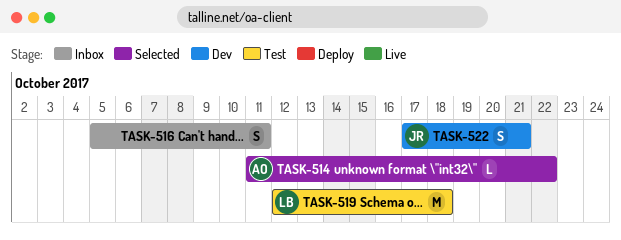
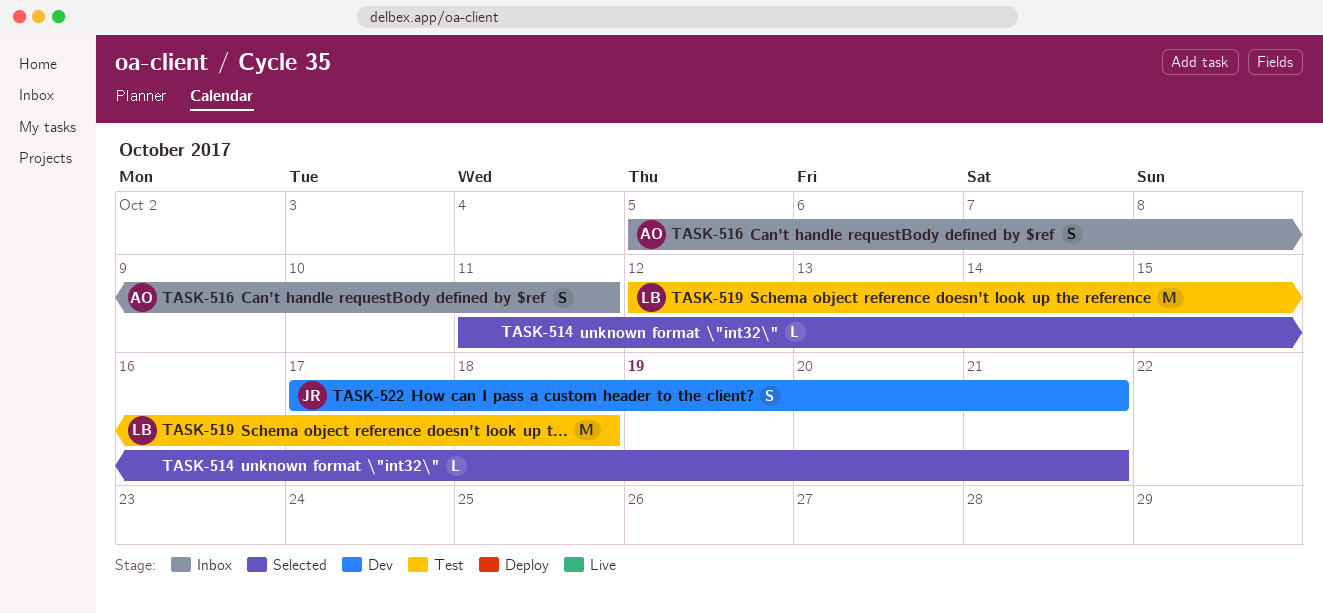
TASK-514, owner: AO -> none
TASK-514, due: Oct 22 -> Oct 21
TASK-516, owner: none -> AO

